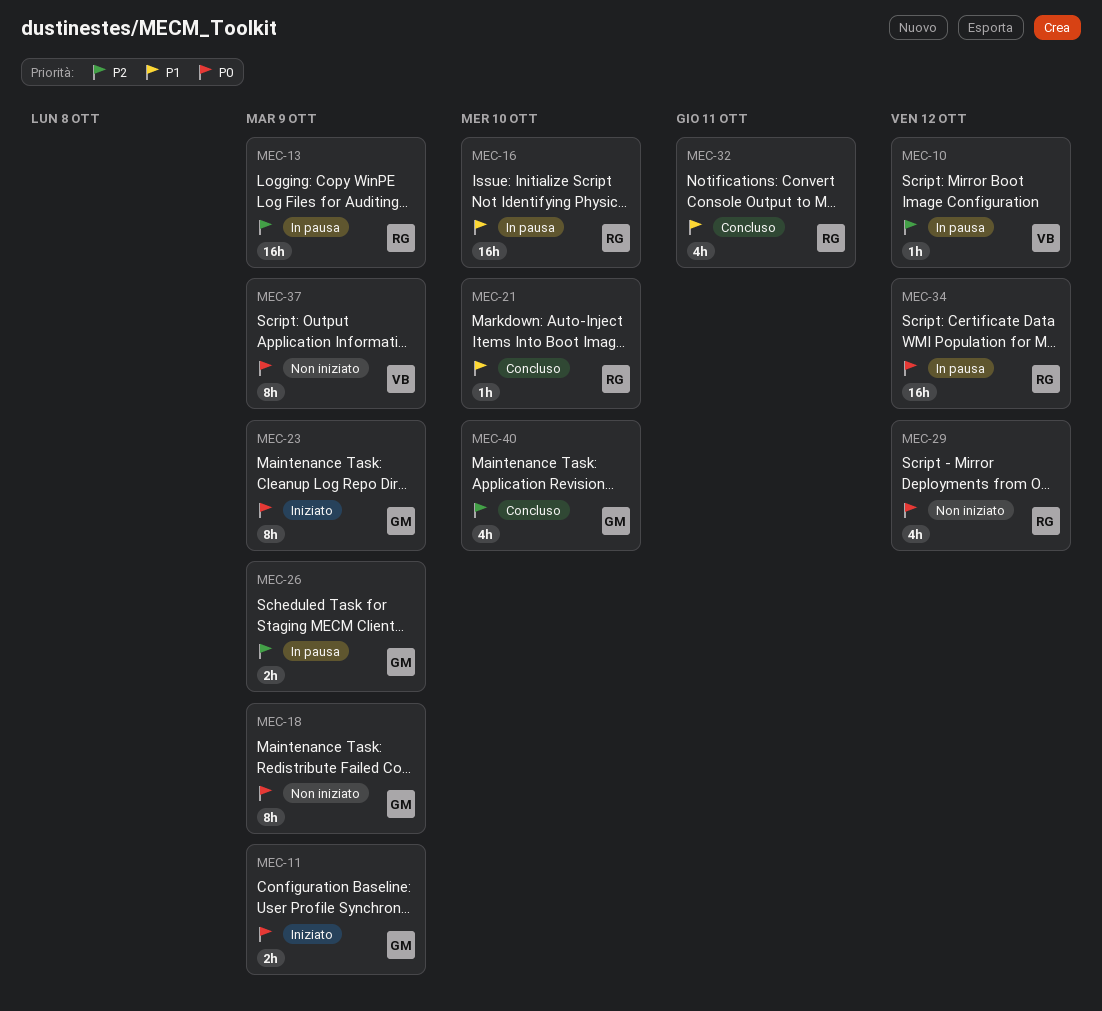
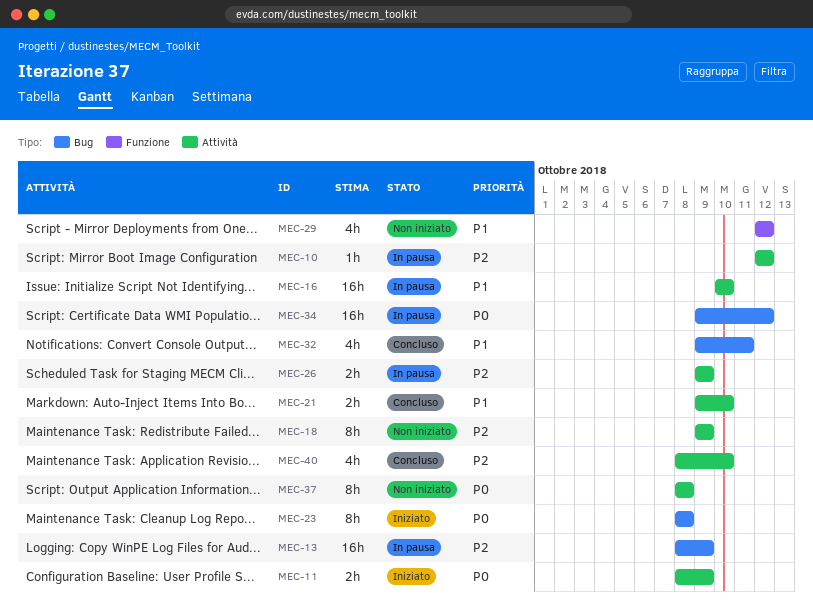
MEC-18, priority: P0 -> P2
MEC-21, estimate: 1h -> 2h
MEC-23, due: Oct 9 -> Oct 8
MEC-29, priority: P0 -> P1
MEC-37, due: Oct 9 -> Oct 8

